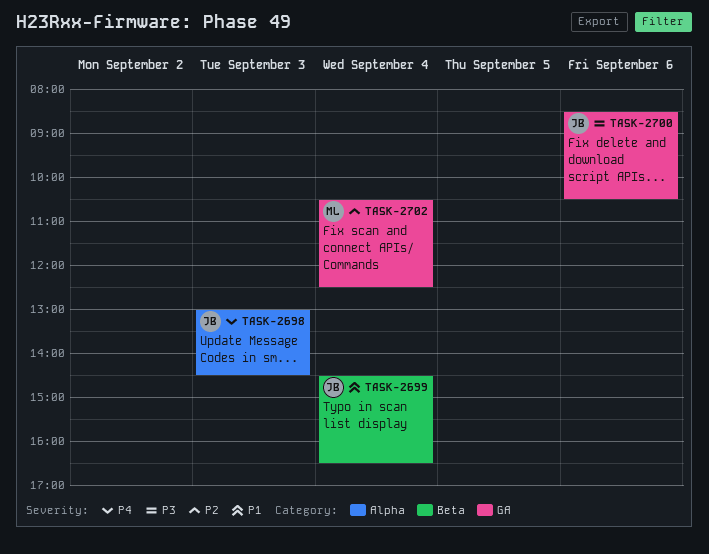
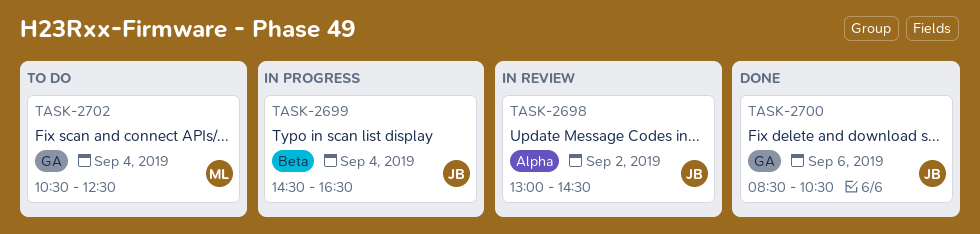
TASK-2698, day: Sep 3 -> Sep 2

